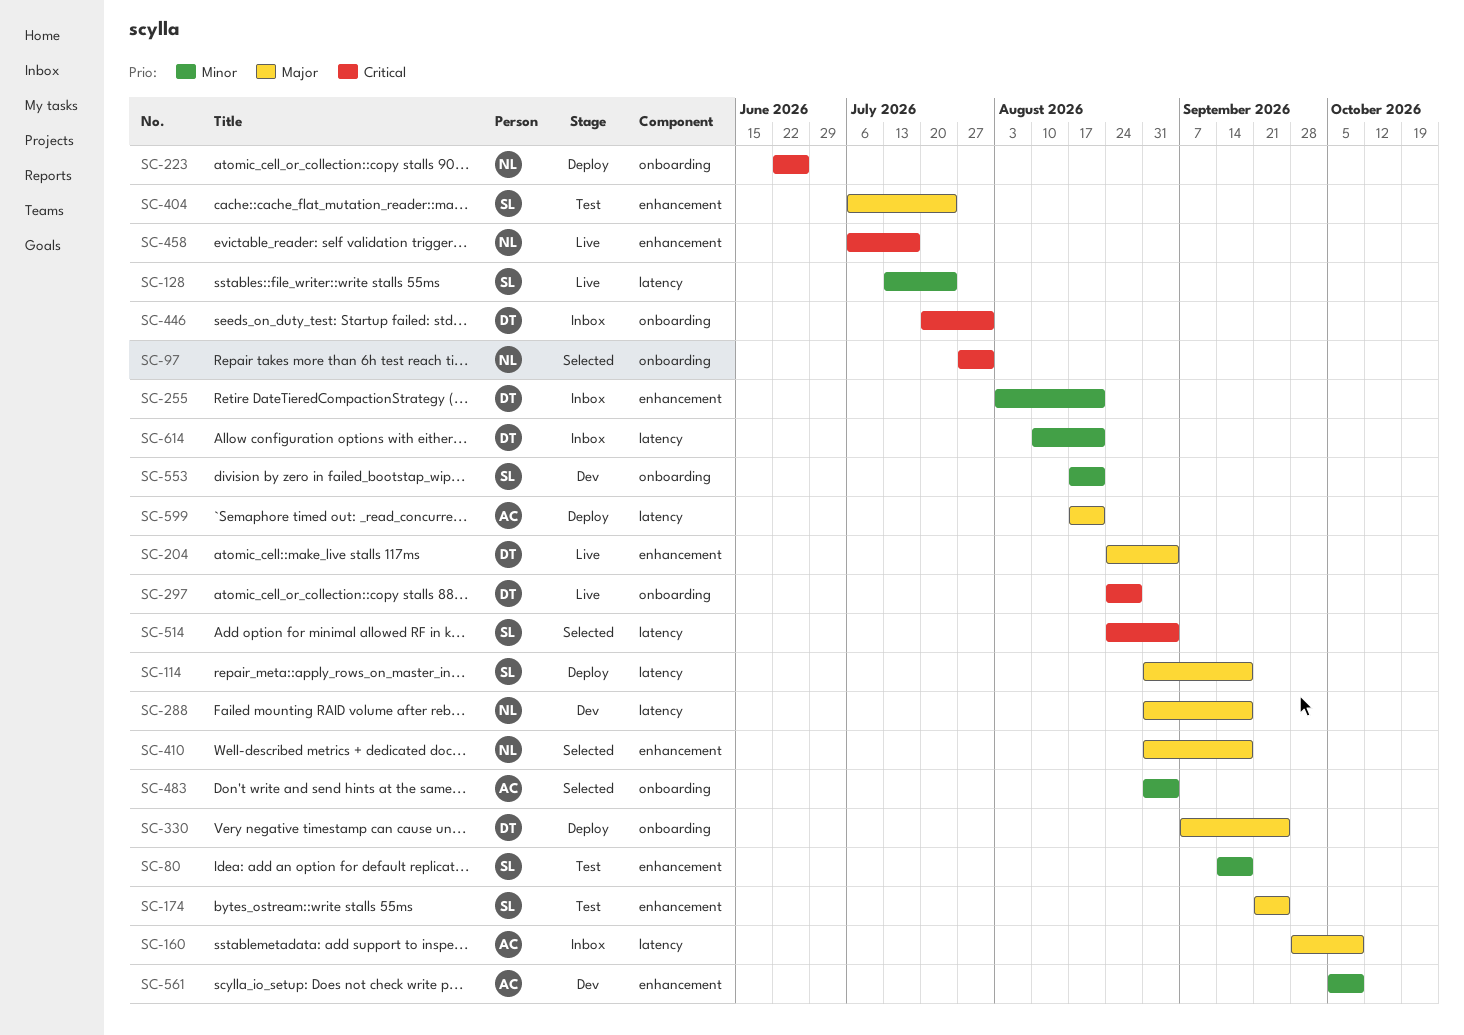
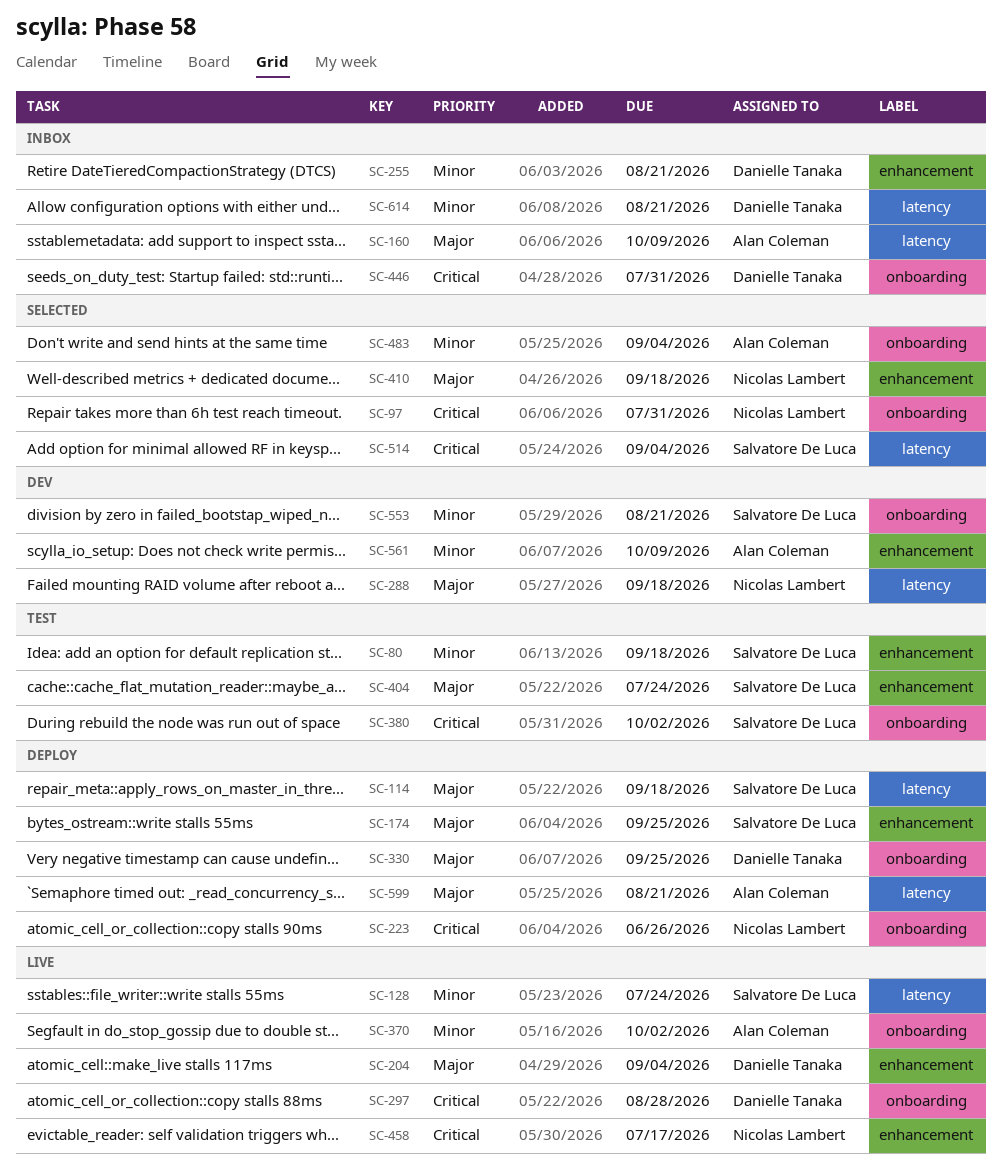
SC-174, status: Test -> Deploy
SC-370: none -> present
SC-380: none -> present

